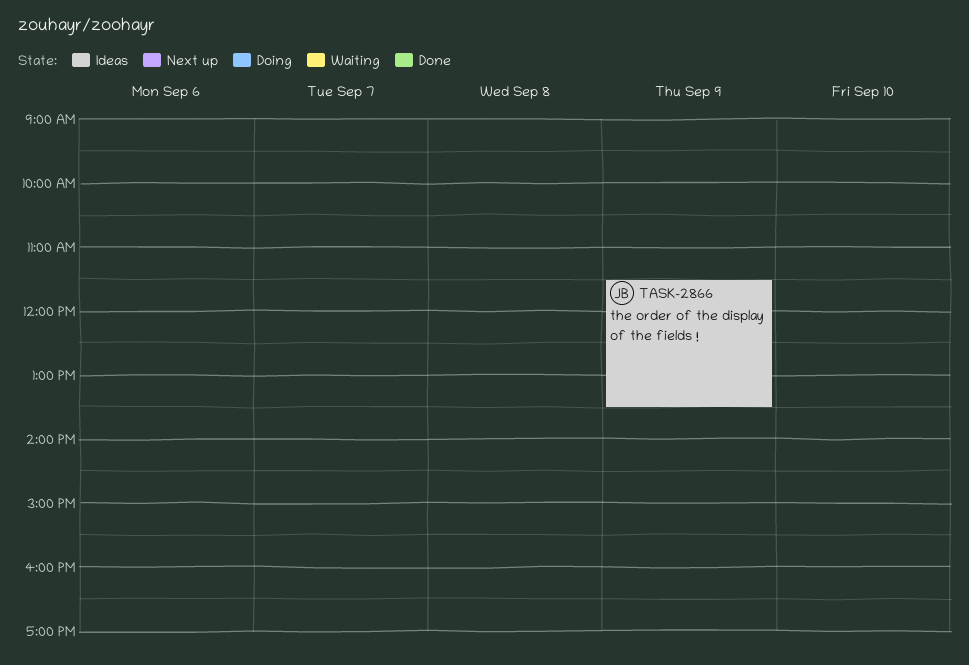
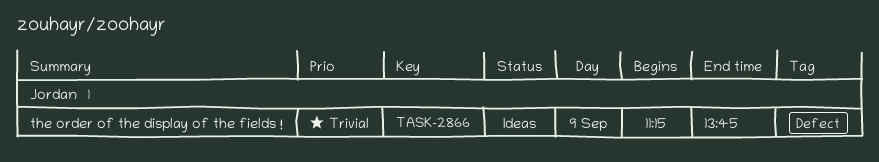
TASK-2866, begins: 11:30 -> 11:15
TASK-2866, ends: 13:30 -> 13:45

